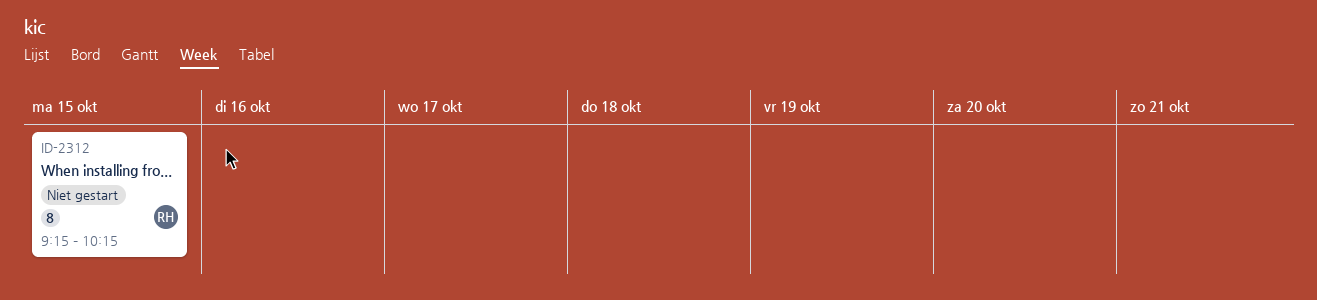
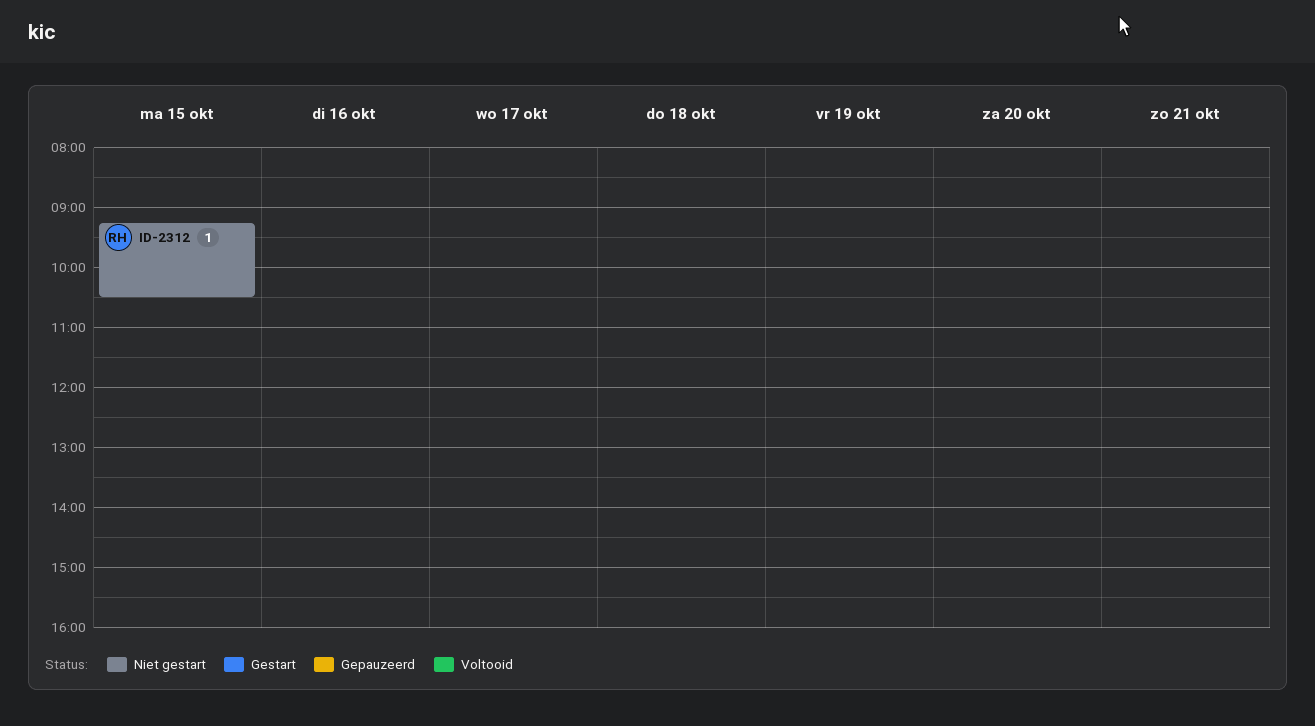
ID-2312, estimate: 8 -> 1
ID-2312, ends: 10:15 -> 10:30

